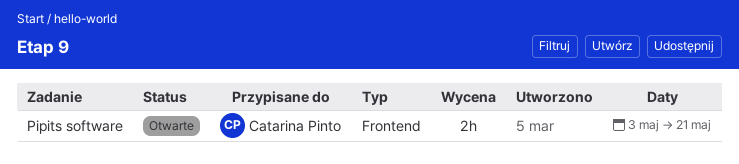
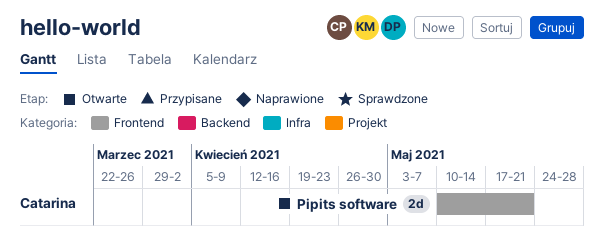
Pipits software, estimate: 2h -> 2d
Pipits software, start: May 3 -> May 10

